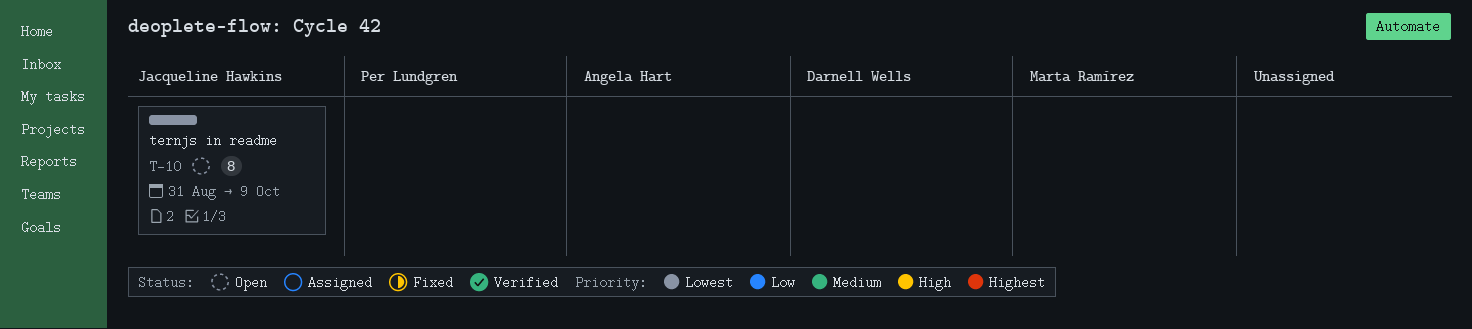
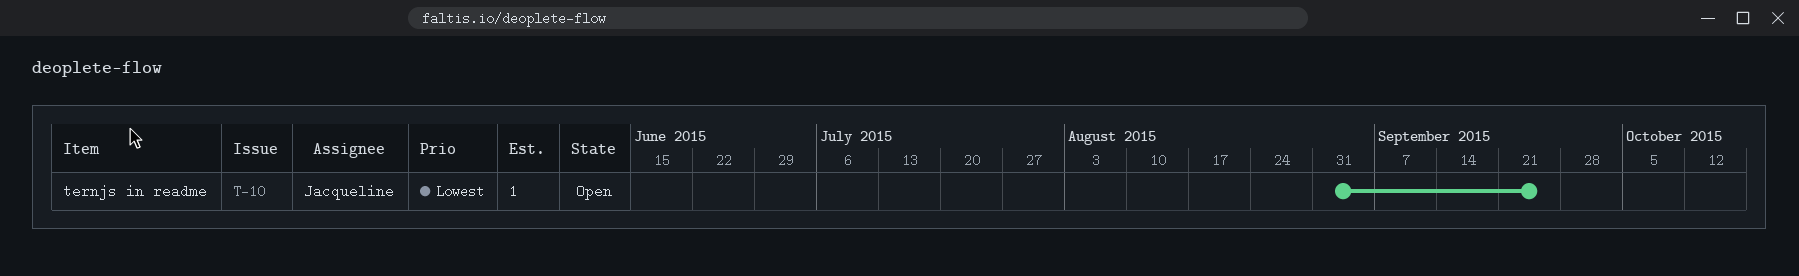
T-10, estimate: 8 -> 1
T-10, due: Oct 9 -> Sep 25

